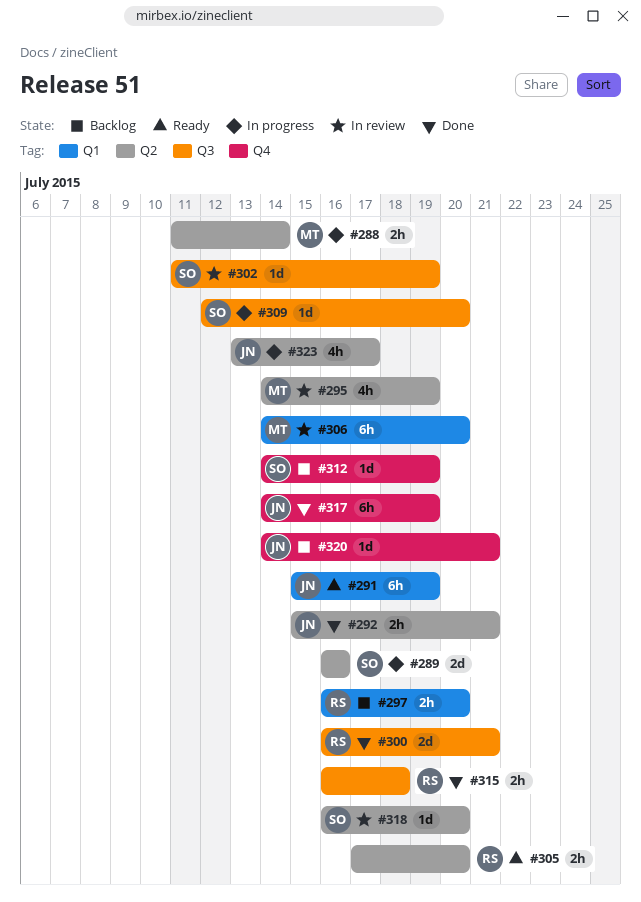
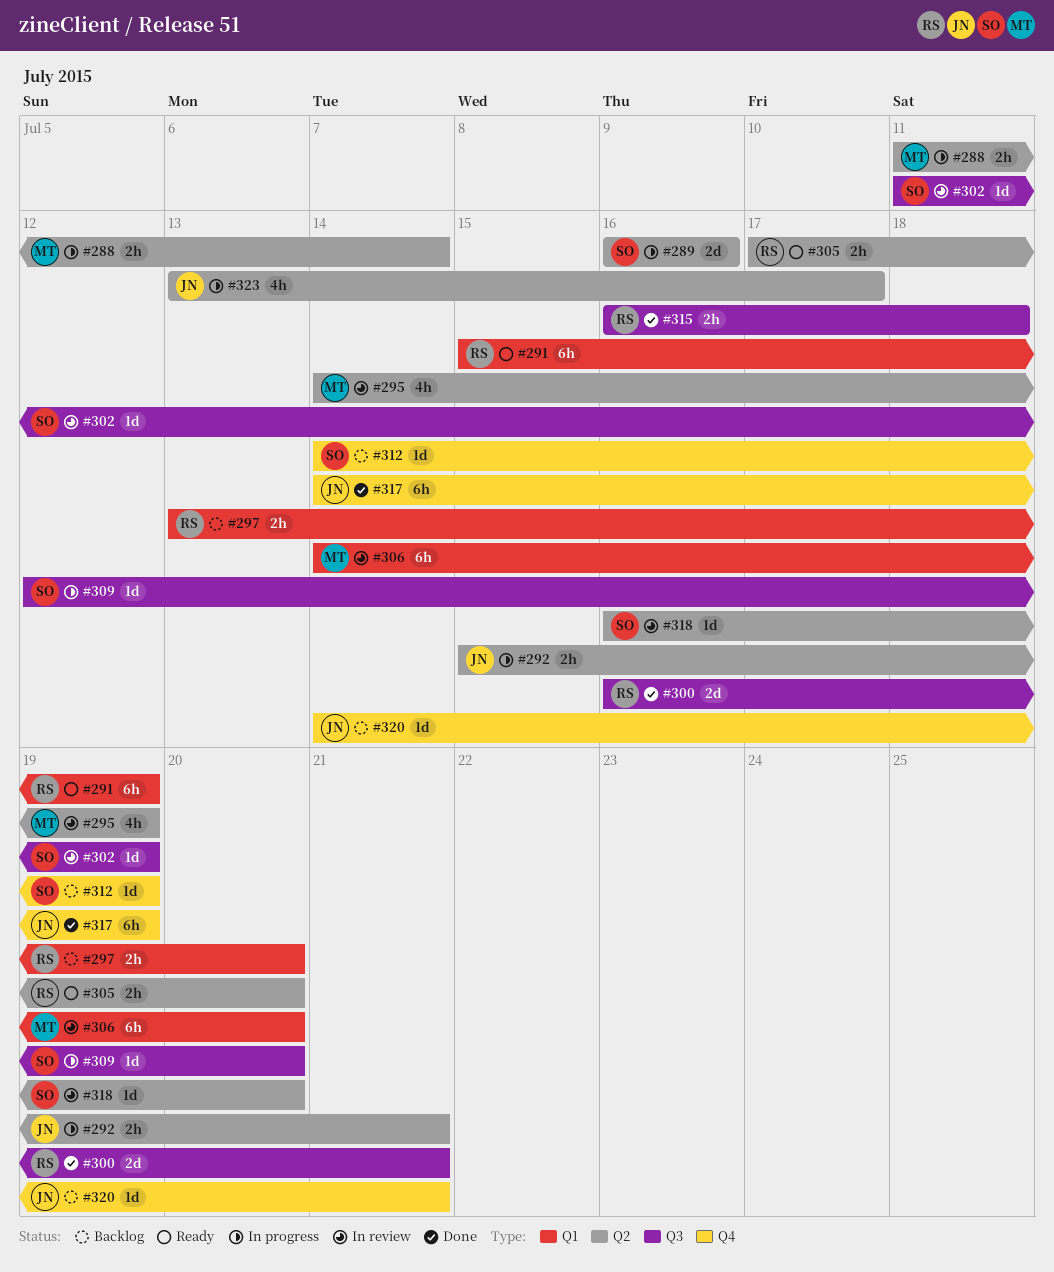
#291, owner: JN -> RS
#292, status: Done -> In progress
#297, start: Jul 16 -> Jul 13

